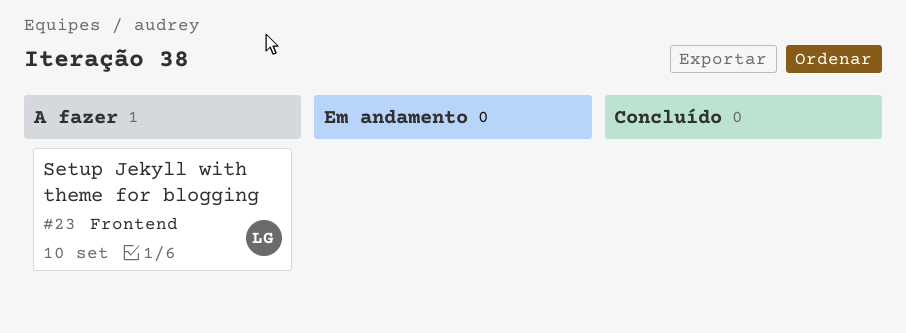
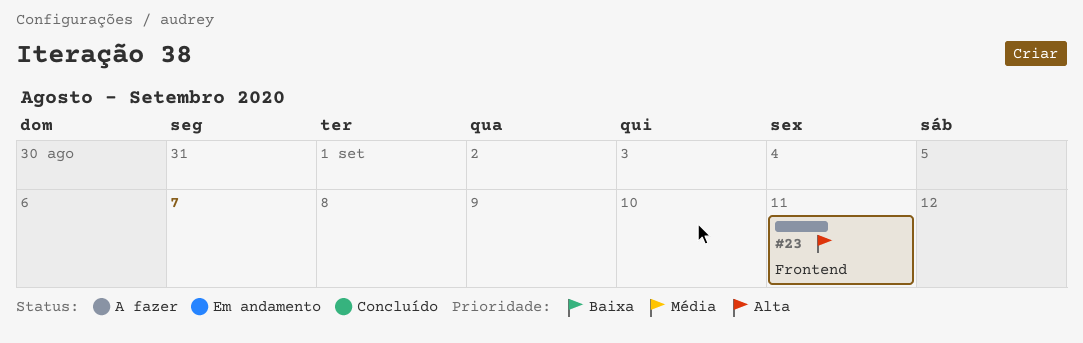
#23, due: Sep 10 -> Sep 11

